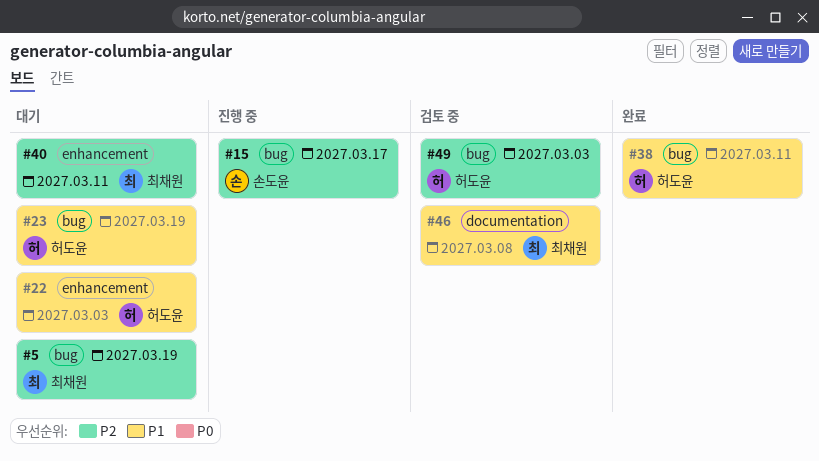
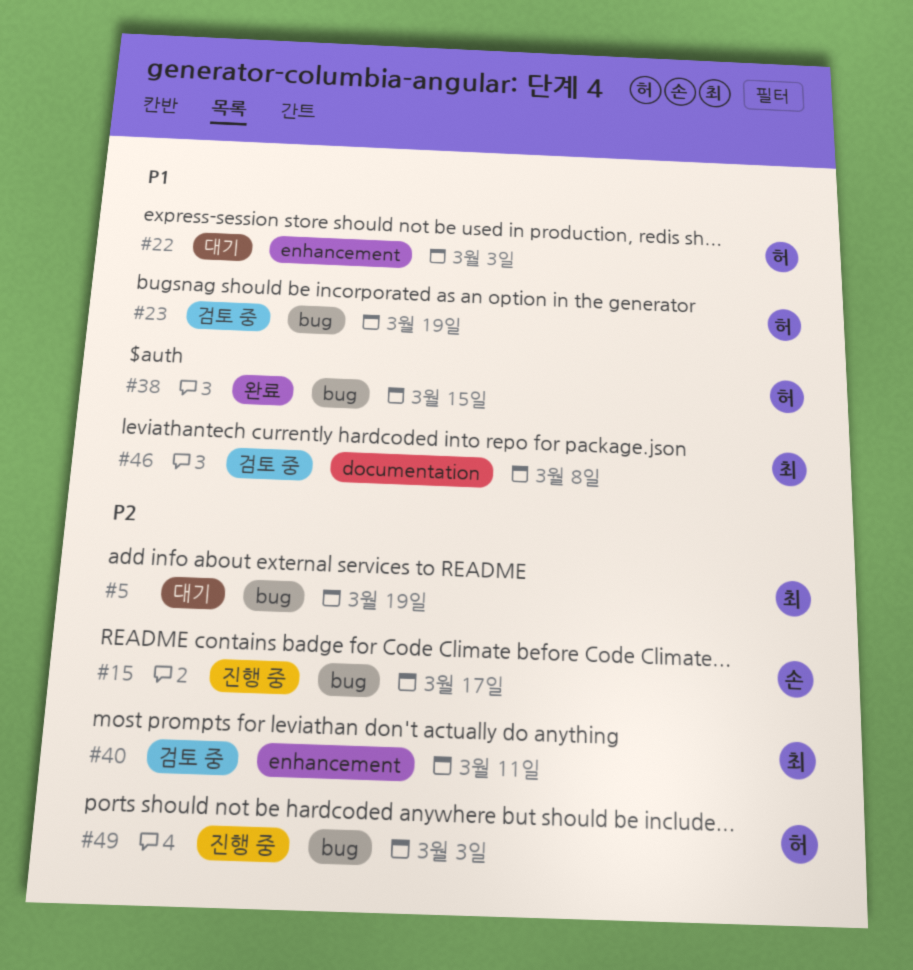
#23, status: 대기 -> 검토 중
#38, due: Mar 11 -> Mar 15
#40, status: 대기 -> 검토 중
#49, status: 검토 중 -> 진행 중

